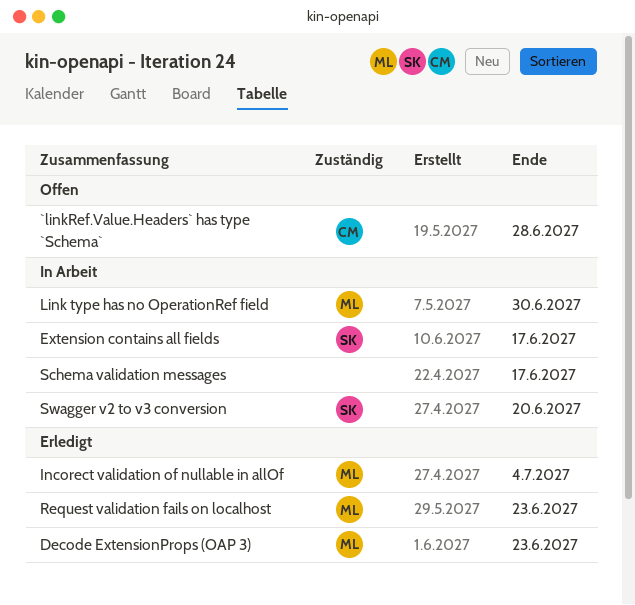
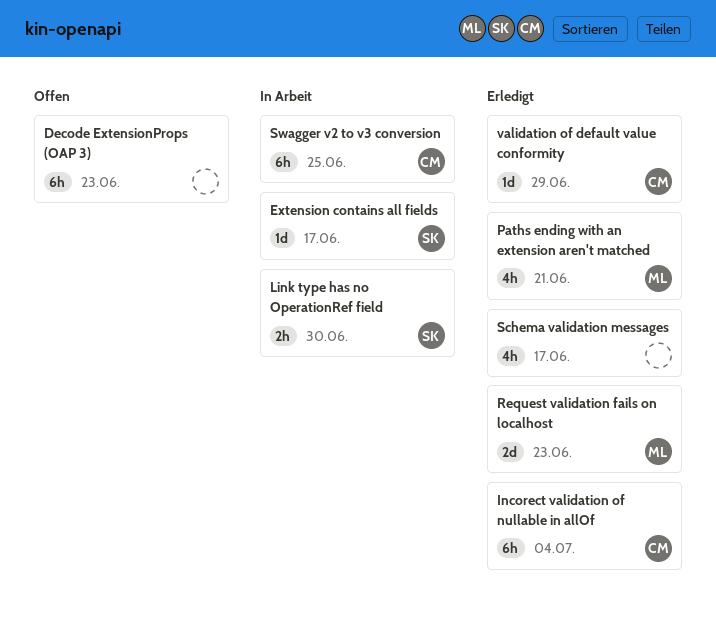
`linkRef.Value.Headers` has type `Schema`: present -> none
Decode ExtensionProps (OAP 3), status: Erledigt -> Offen
Decode ExtensionProps (OAP 3), owner: ML -> none
Incorect validation of nullable in allOf, owner: ML -> CM
Link type has no OperationRef field, owner: ML -> SK
Paths ending with an extension aren't matched: none -> present
Schema validation messages, status: In Arbeit -> Erledigt
Swagger v2 to v3 conversion, owner: SK -> CM
Swagger v2 to v3 conversion, due: Jun 20 -> Jun 25
validation of default value conformity: none -> present

